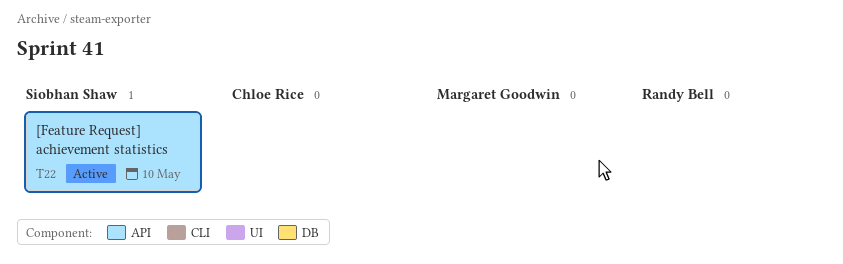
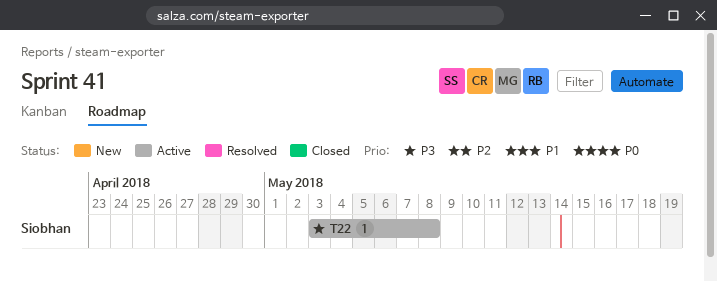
T22, due: May 10 -> May 8

